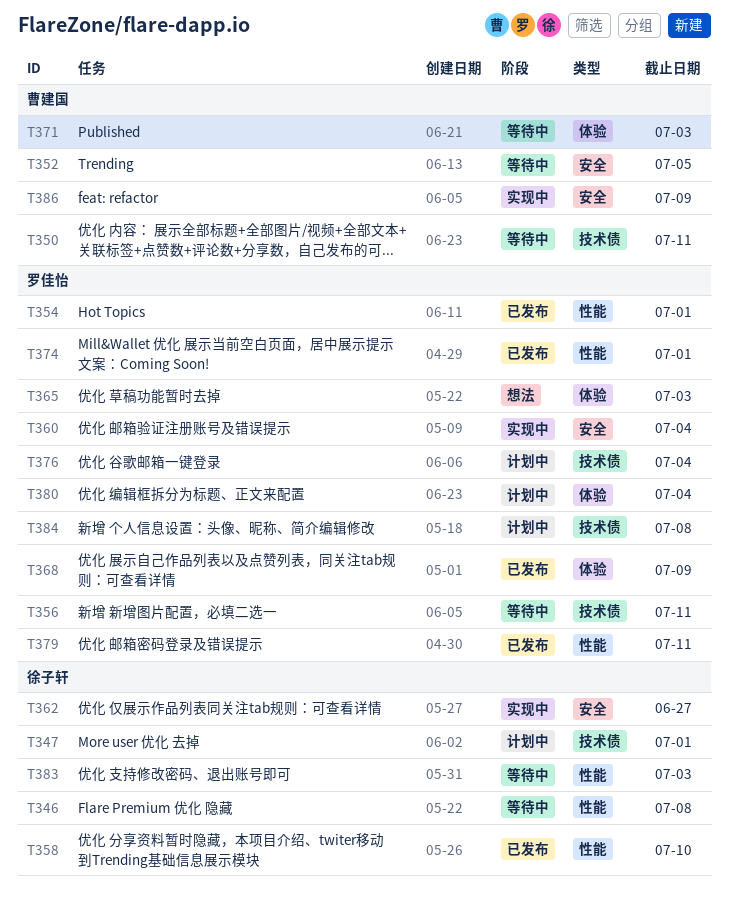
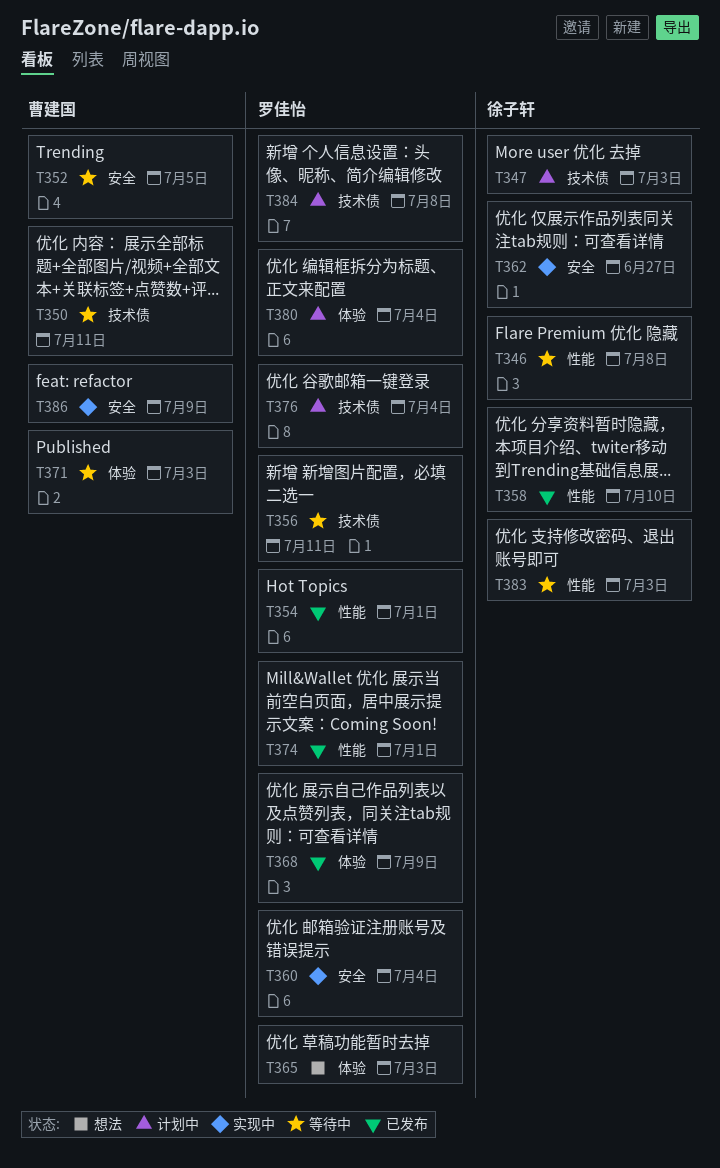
T347, due: Jul 1 -> Jul 3
T379: present -> none

